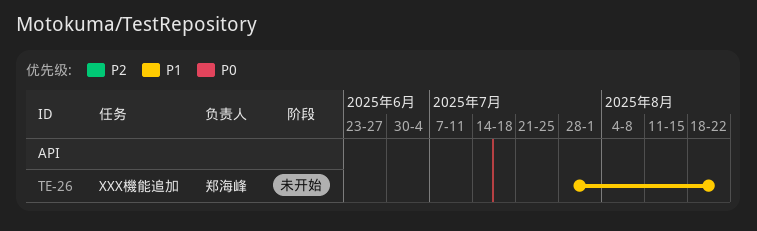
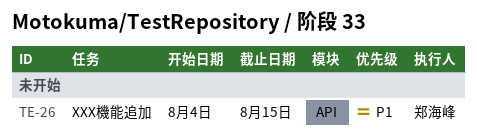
TE-26, start: Jul 28 -> Aug 4
TE-26, due: Aug 22 -> Aug 15

